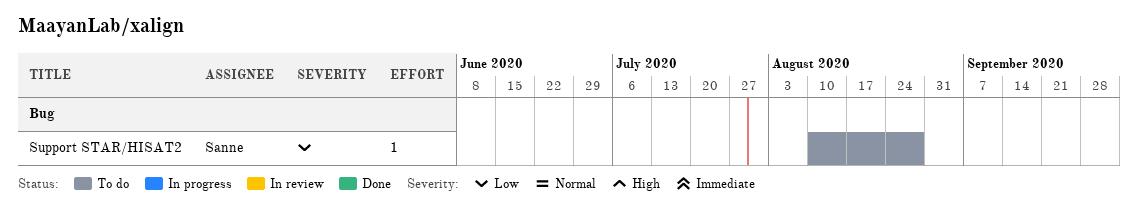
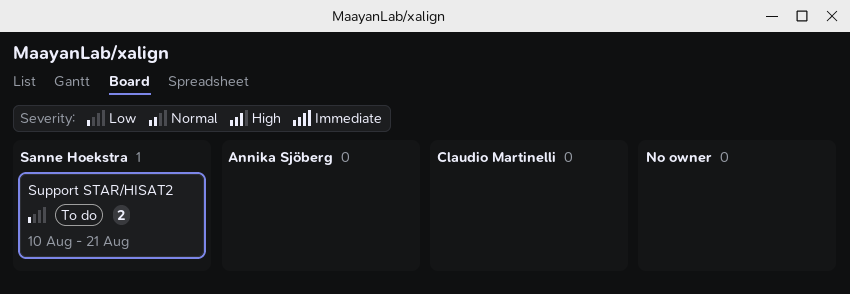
Support STAR/HISAT2, estimate: 1 -> 2
Support STAR/HISAT2, due: Aug 28 -> Aug 21

